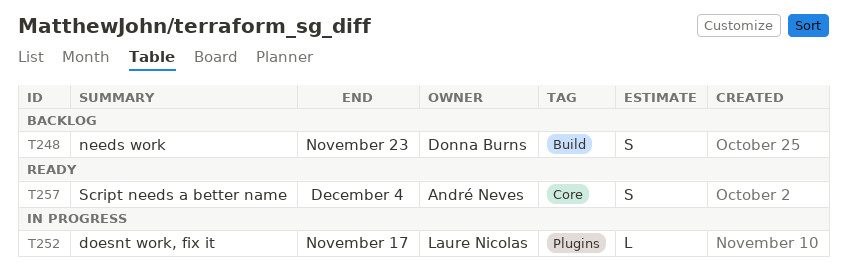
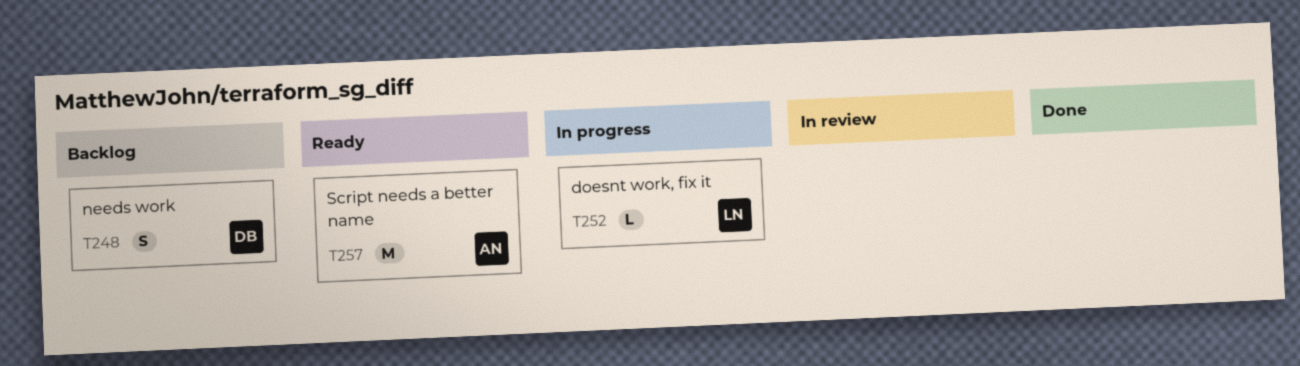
T257, estimate: S -> M

